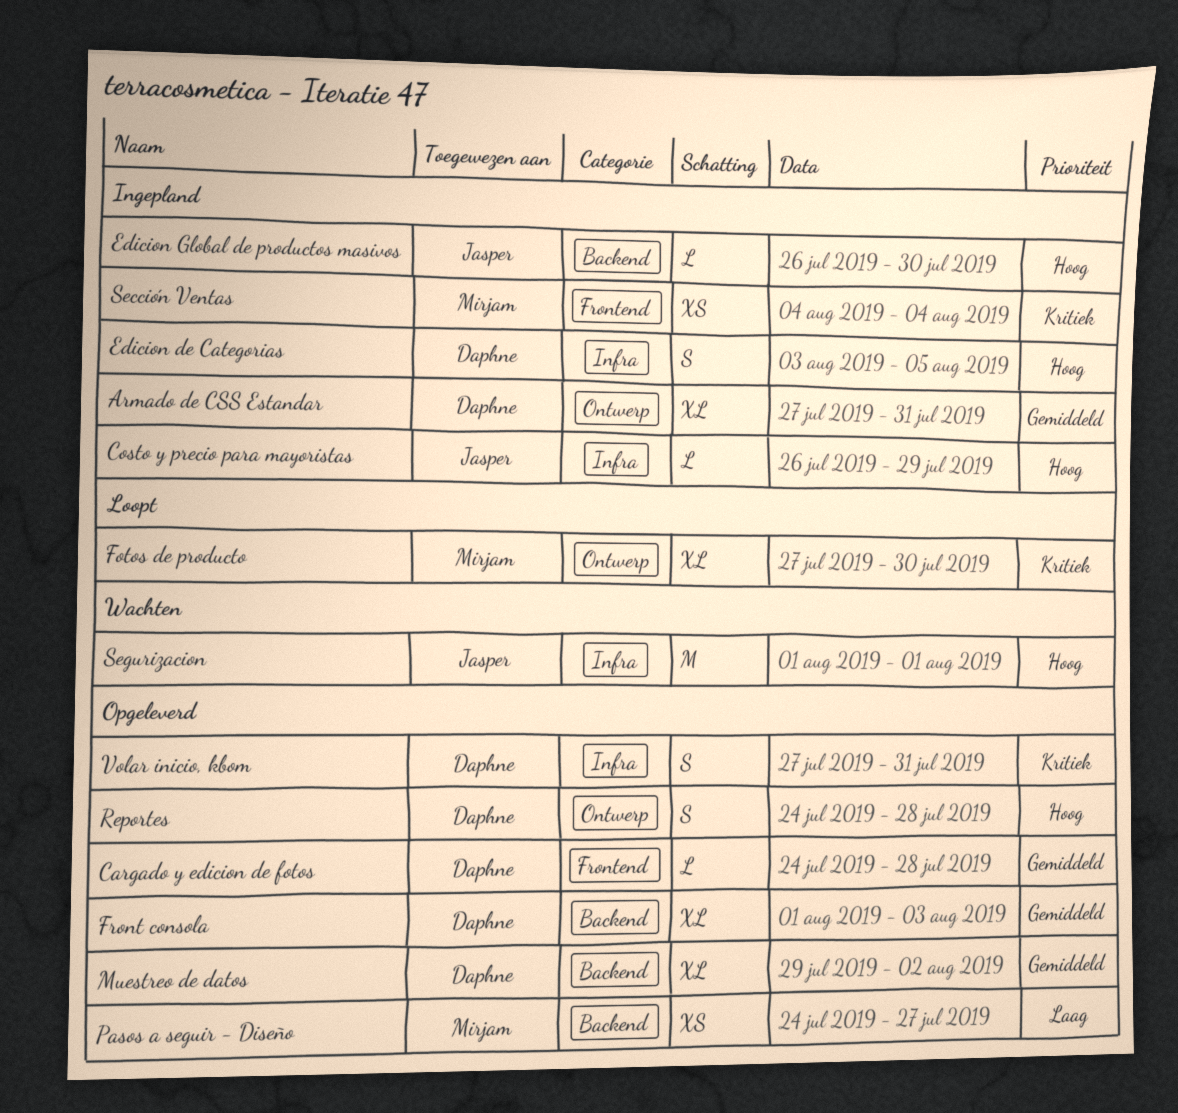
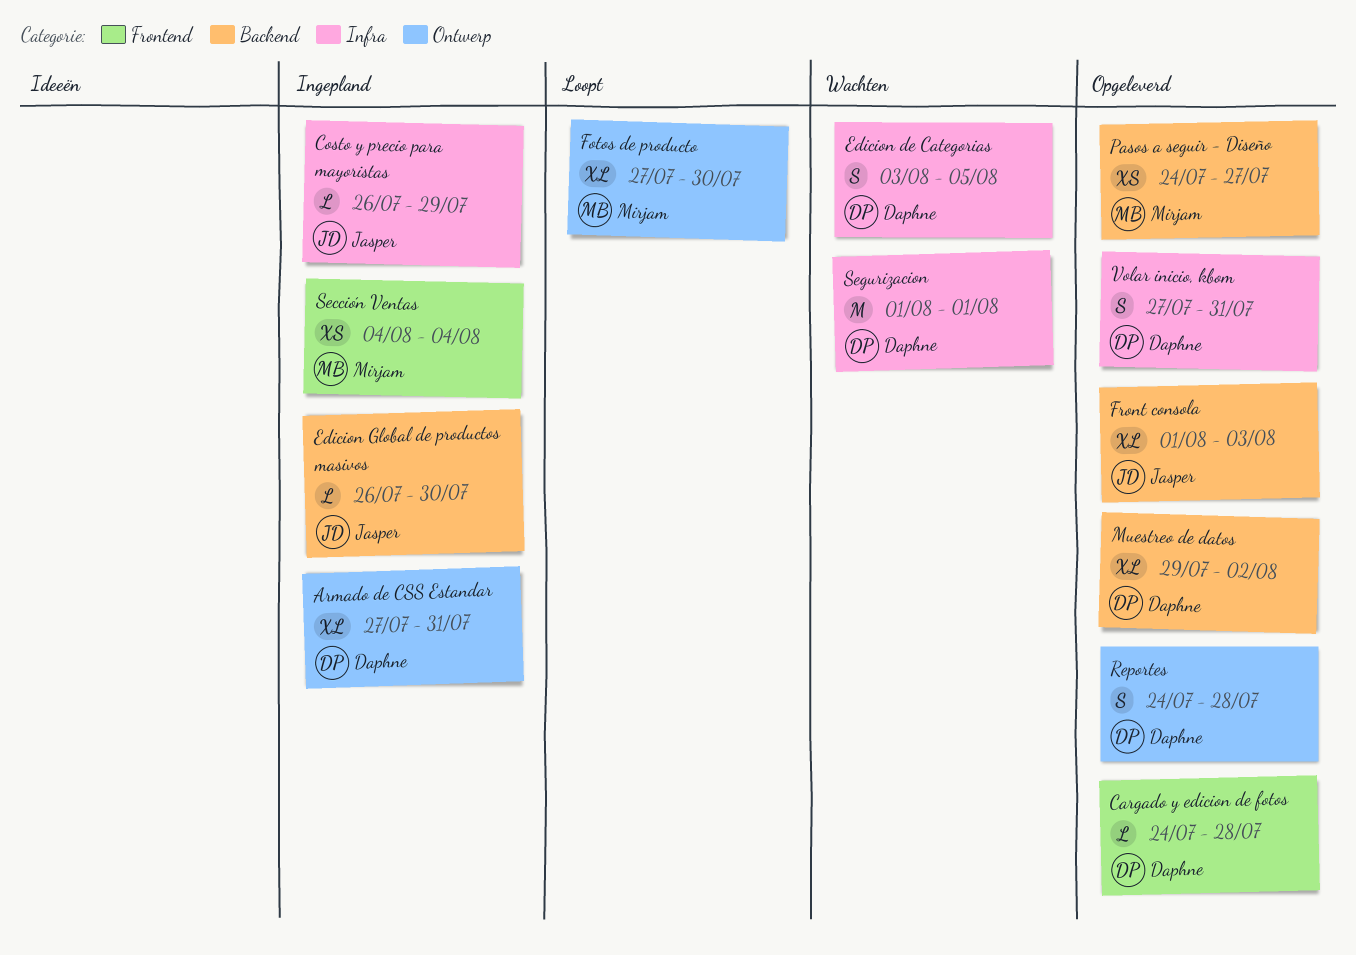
Edicion de Categorias, status: Ingepland -> Wachten
Front consola, owner: Daphne -> Jasper
Segurizacion, owner: Jasper -> Daphne

